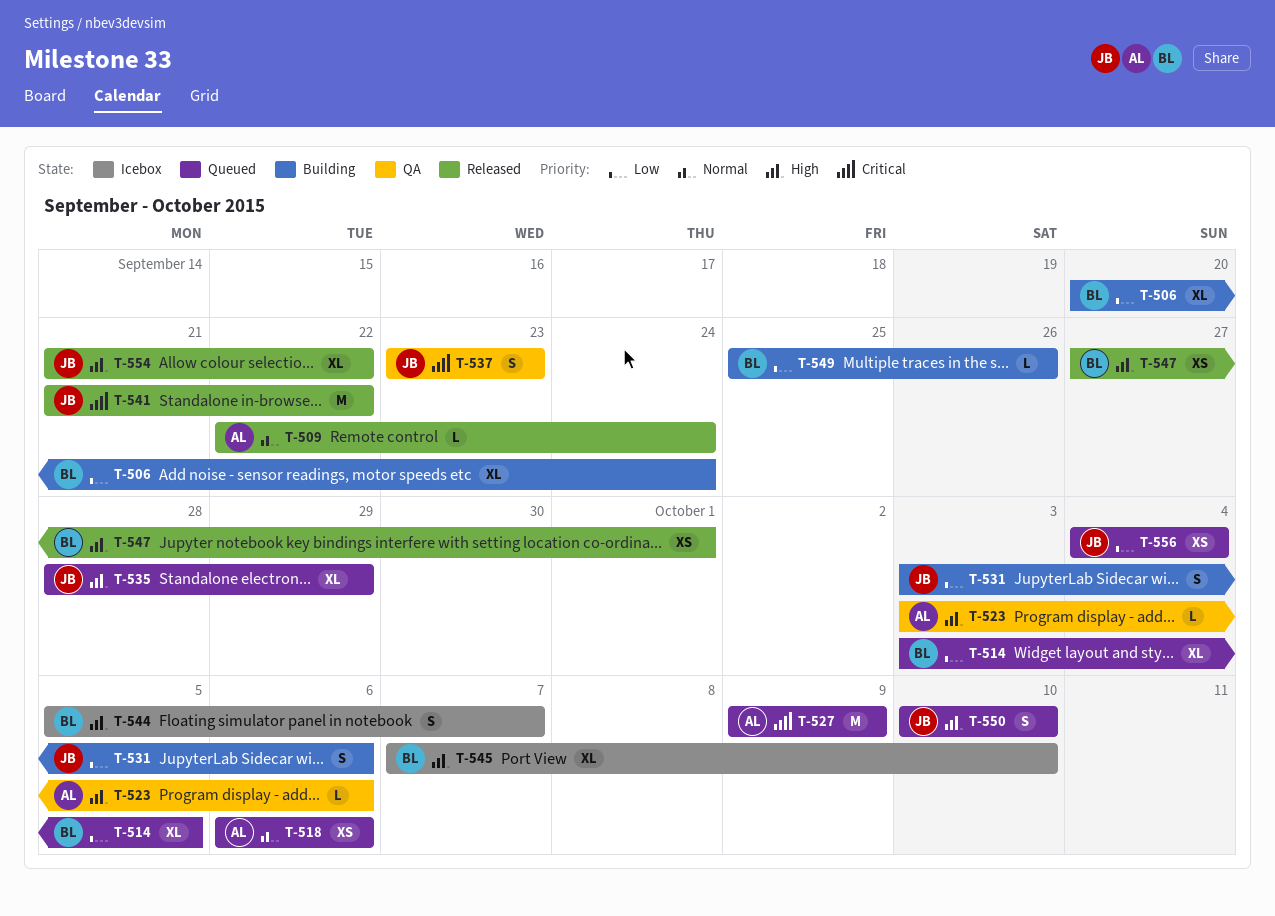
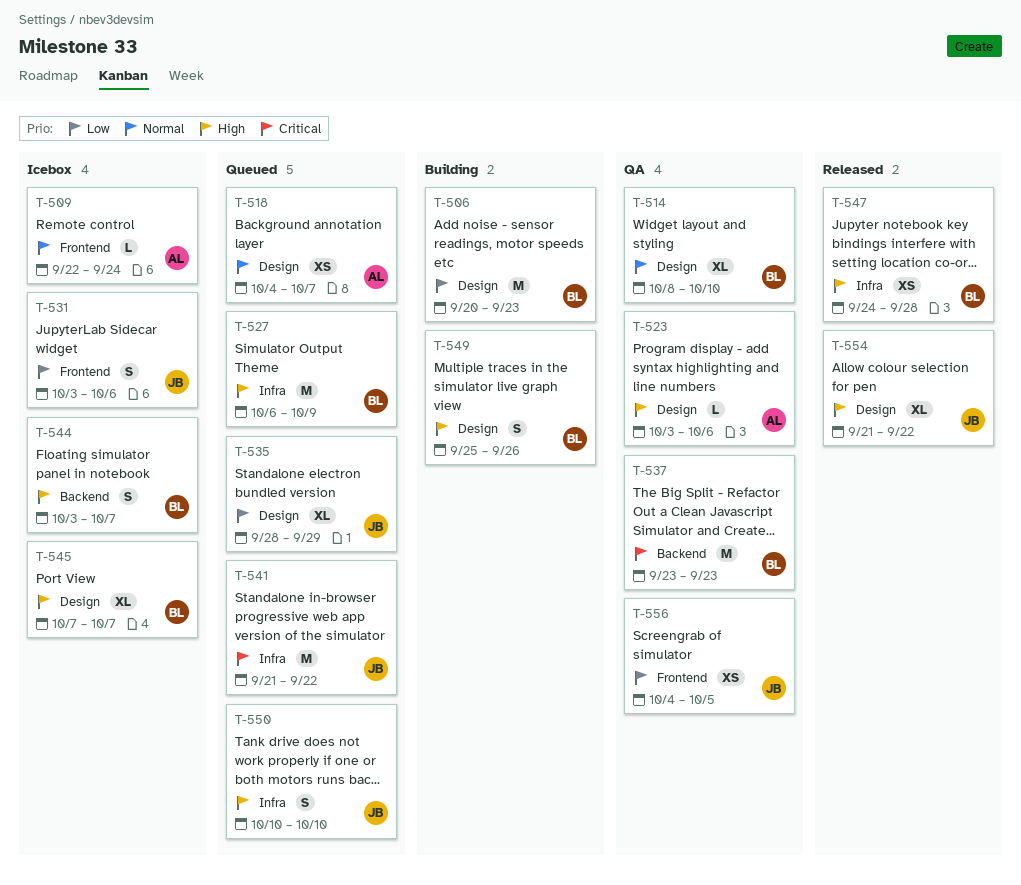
T-506, estimate: XL -> M
T-506, due: Sep 24 -> Sep 23
T-509, status: Released -> Icebox
T-514, status: Queued -> QA
T-514, priority: Low -> Normal
T-514, start: Oct 3 -> Oct 8
T-514, due: Oct 5 -> Oct 10
T-518, start: Oct 6 -> Oct 4
T-518, due: Oct 6 -> Oct 7
T-527, owner: AL -> BL
T-527, priority: Critical -> High
T-527, start: Oct 9 -> Oct 6
T-531, status: Building -> Icebox
T-535, priority: High -> Low
T-537, owner: JB -> BL
T-537, estimate: S -> M
T-541, status: Released -> Queued
T-544, start: Oct 5 -> Oct 3
T-545, due: Oct 10 -> Oct 7
T-547, start: Sep 27 -> Sep 24
T-547, due: Oct 1 -> Sep 28
T-549, priority: Low -> High
T-549, estimate: L -> S
T-556, status: Queued -> QA
T-556, due: Oct 4 -> Oct 5

